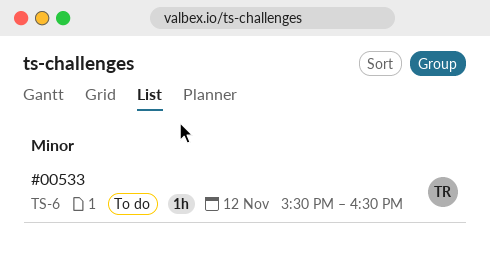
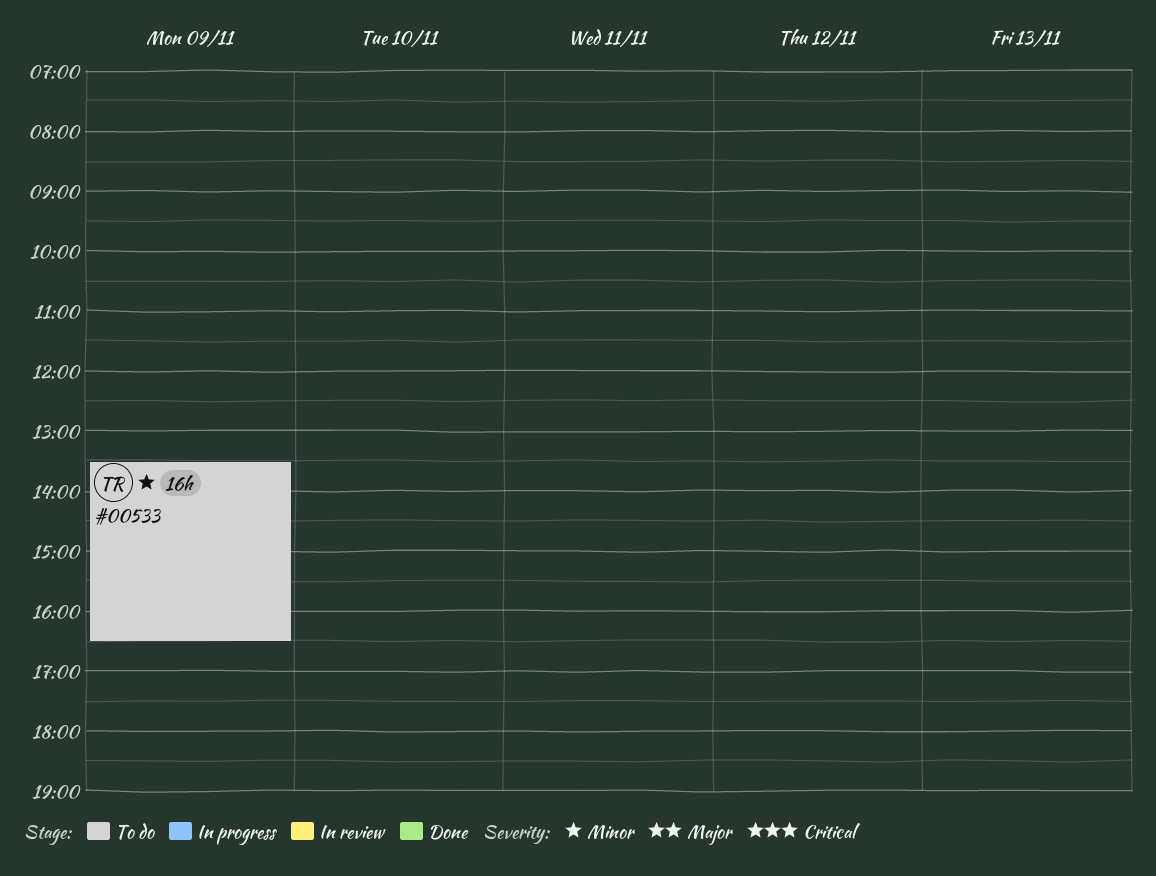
#00533, estimate: 1h -> 16h
#00533, day: Nov 12 -> Nov 9
#00533, begins: 15:30 -> 13:30

